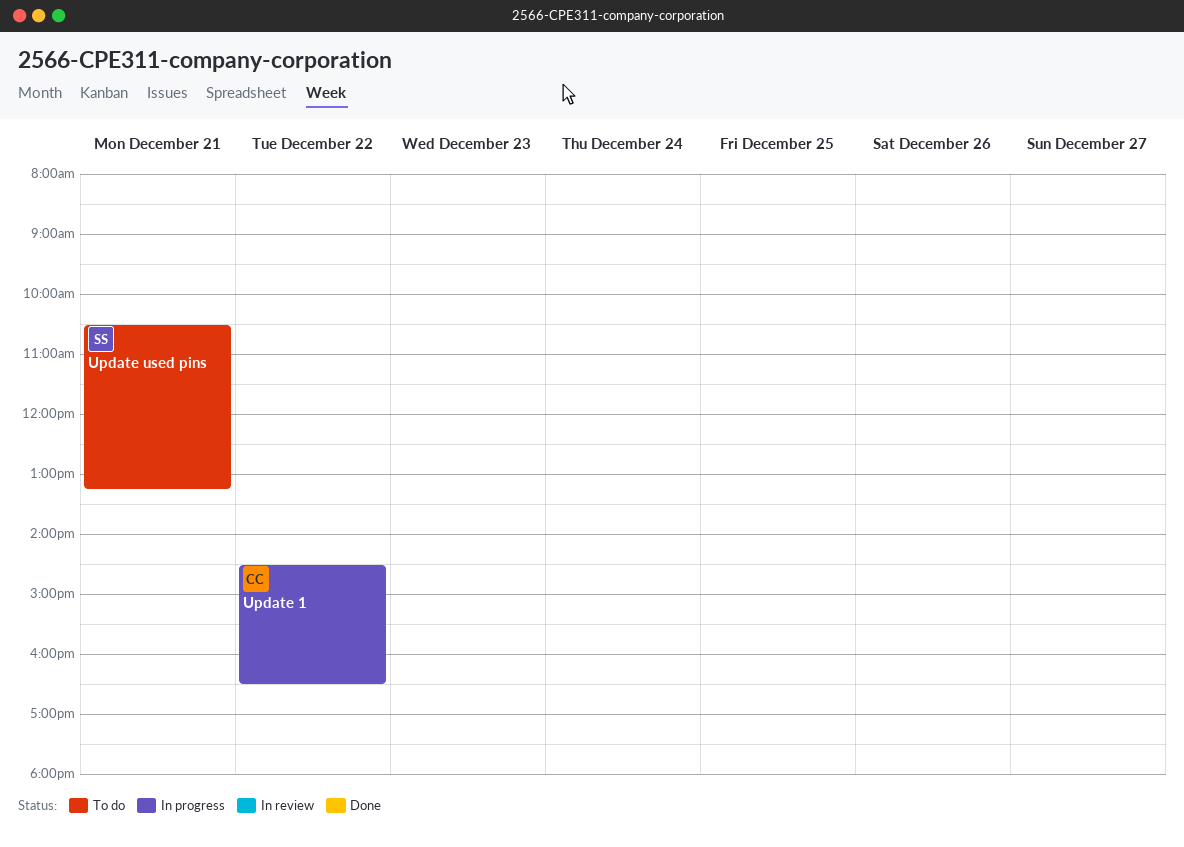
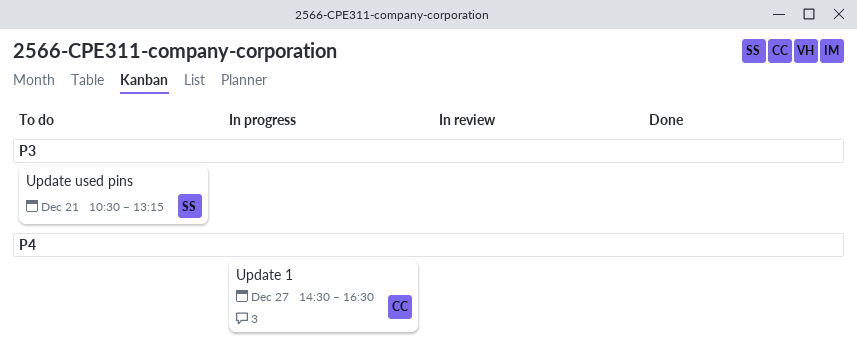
Update 1, day: Dec 22 -> Dec 27

